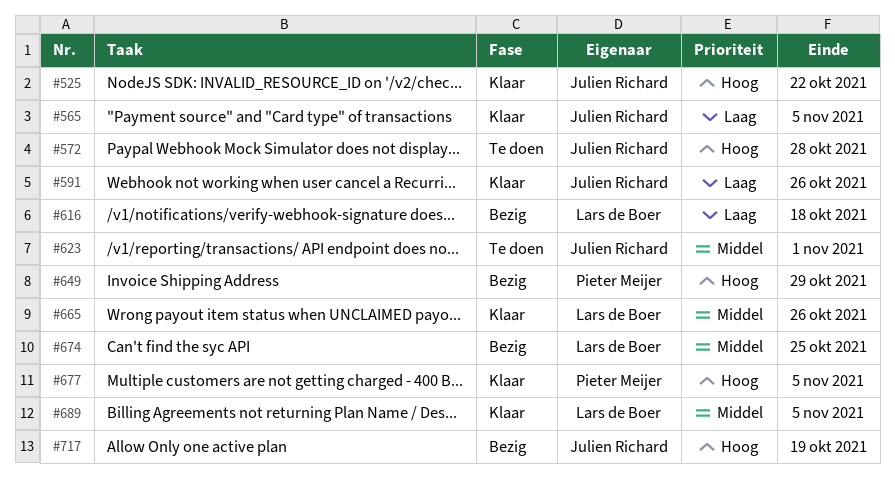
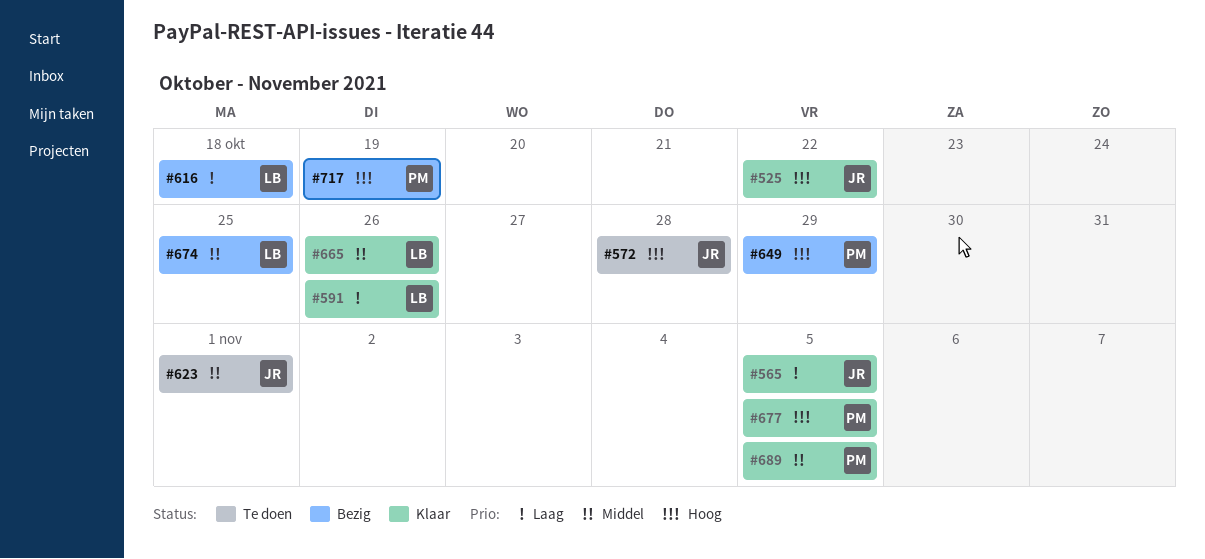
#591, owner: Julien Richard -> Lars de Boer
#689, owner: Lars de Boer -> Pieter Meijer
#717, owner: Julien Richard -> Pieter Meijer

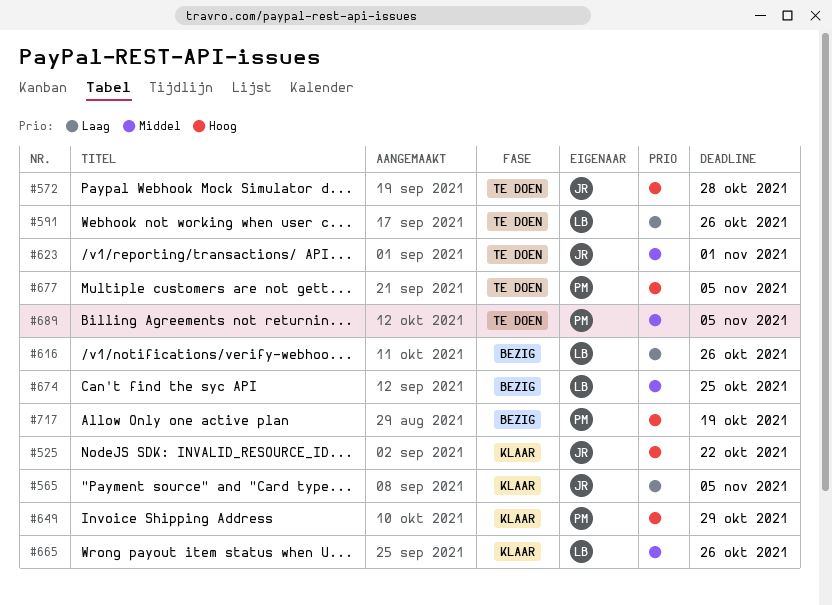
#591, status: Klaar -> Te doen
#616, due: Oct 18 -> Oct 26
#649, status: Bezig -> Klaar
#677, status: Klaar -> Te doen
#689, status: Klaar -> Te doen

